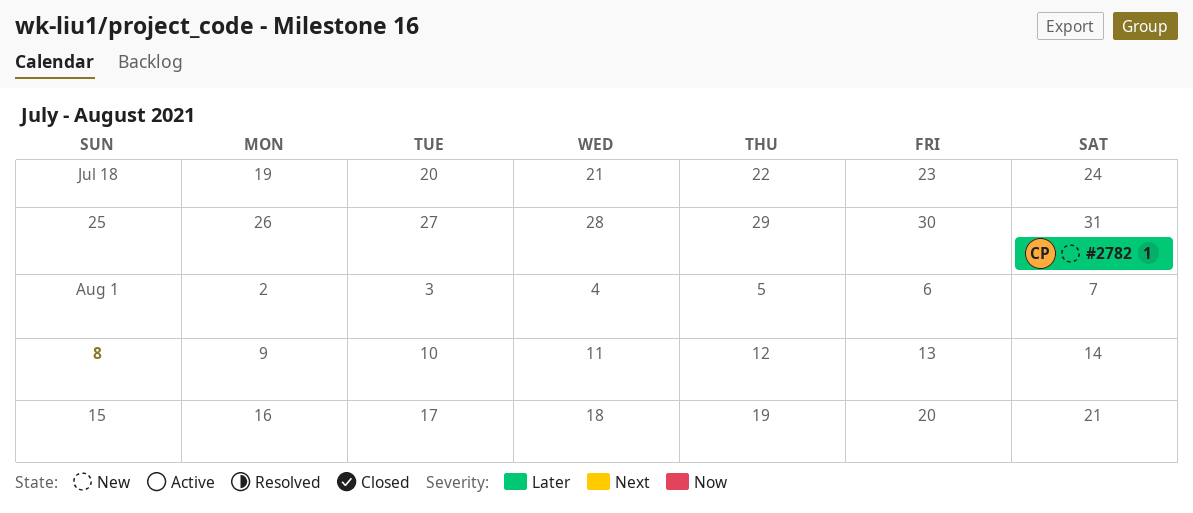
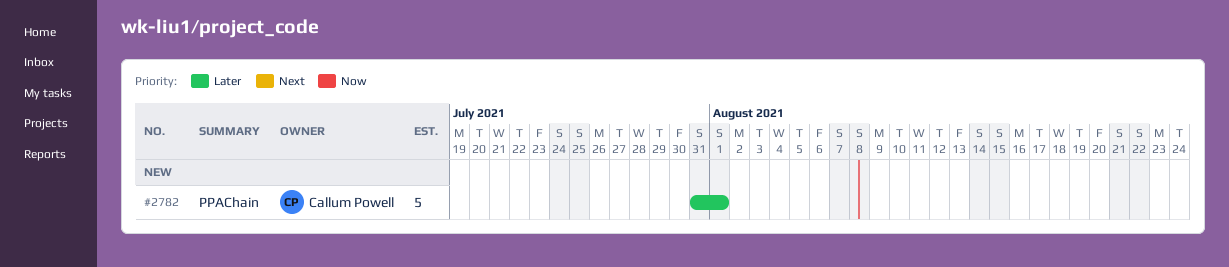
#2782, estimate: 1 -> 5
#2782, due: Jul 31 -> Aug 1

